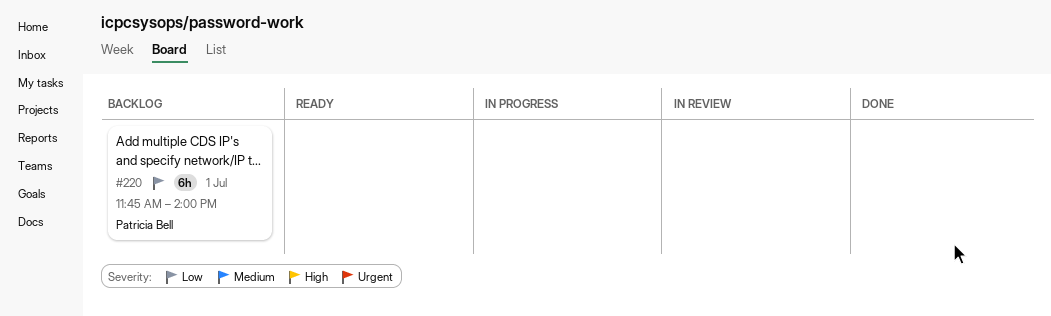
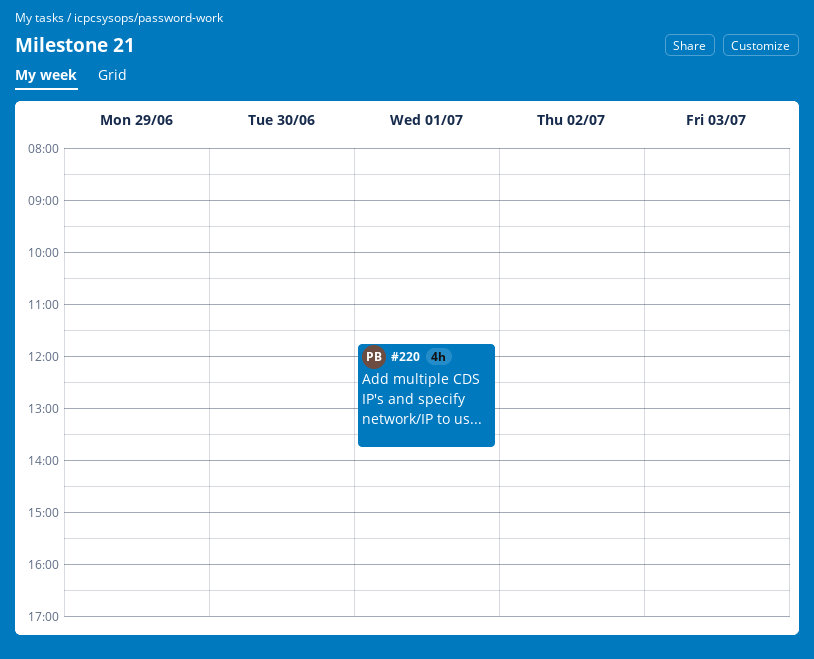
#220, estimate: 6h -> 4h
#220, ends: 14:00 -> 13:45

